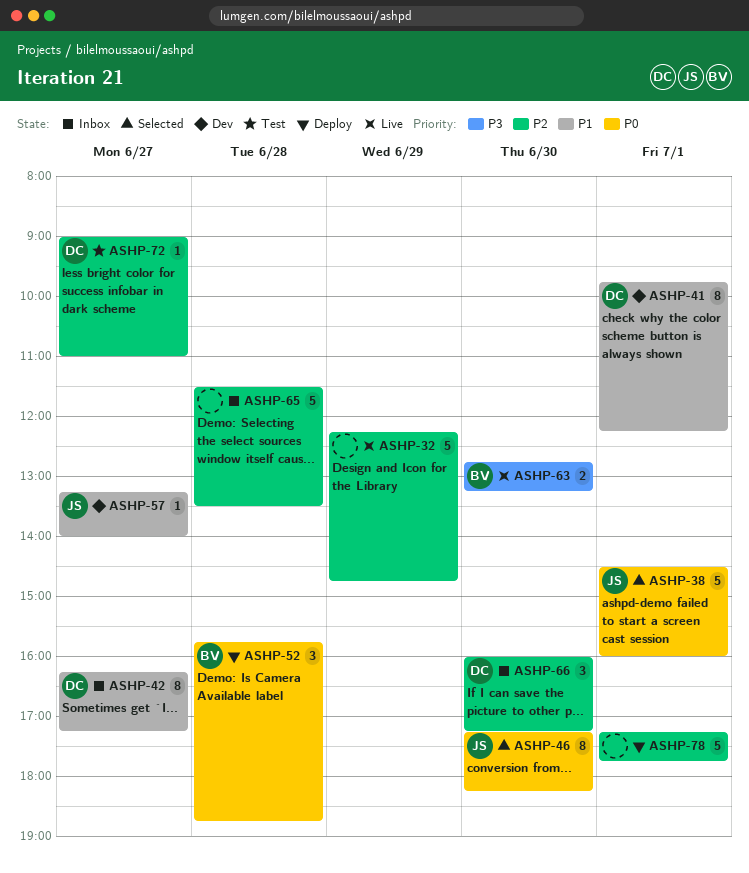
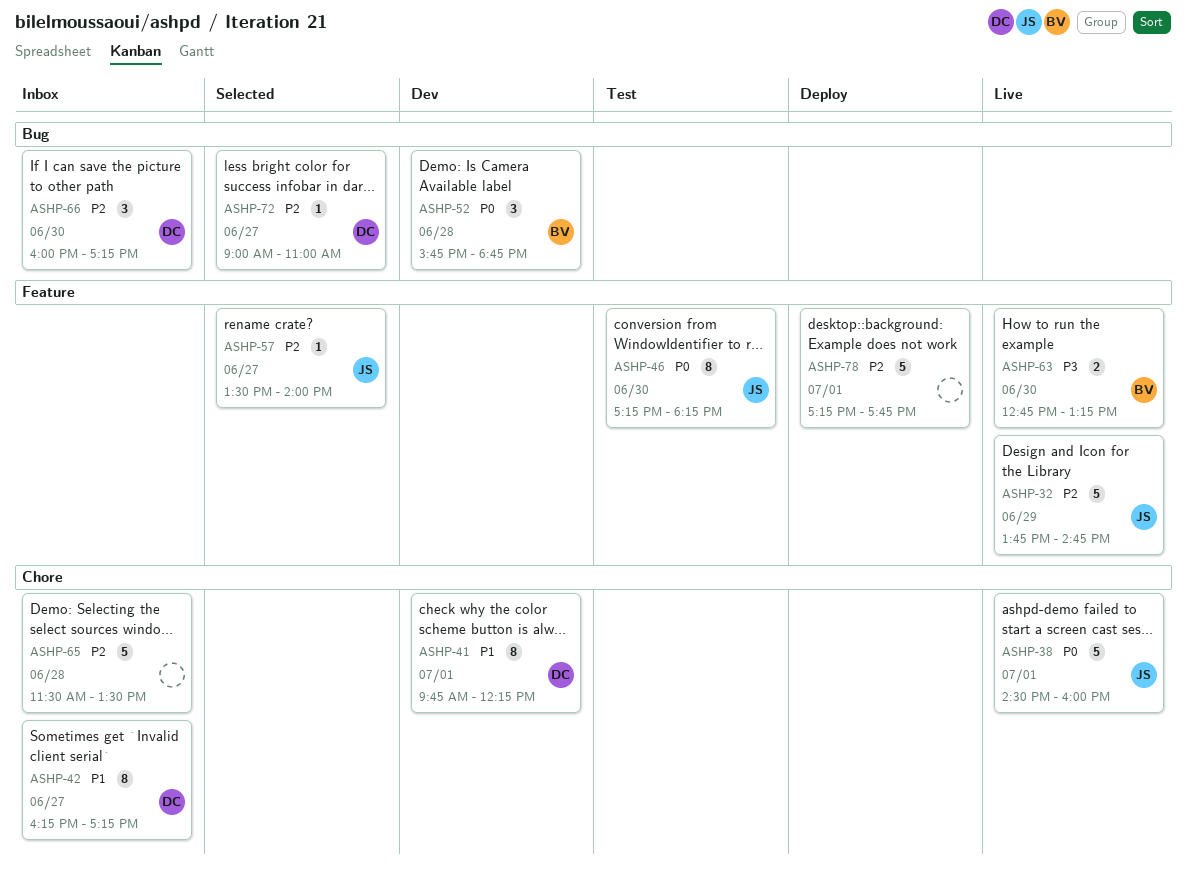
ASHP-32, owner: none -> JS
ASHP-32, begins: 12:15 -> 13:45
ASHP-38, status: Selected -> Live
ASHP-46, status: Selected -> Test
ASHP-52, status: Deploy -> Dev
ASHP-57, status: Dev -> Selected
ASHP-57, priority: P1 -> P2
ASHP-57, begins: 13:15 -> 13:30
ASHP-72, status: Test -> Selected

